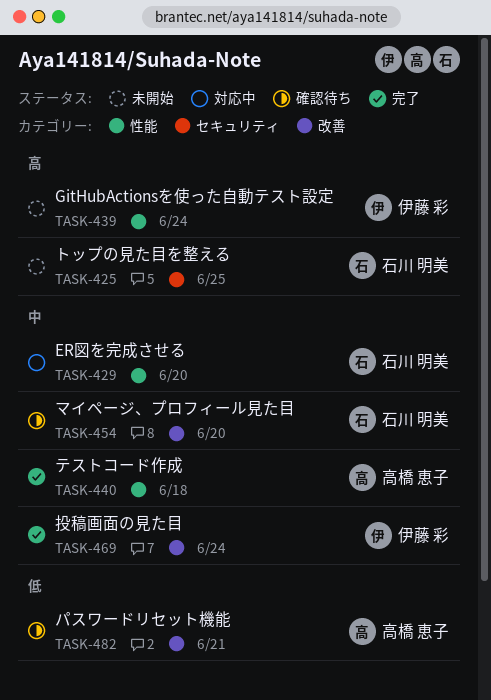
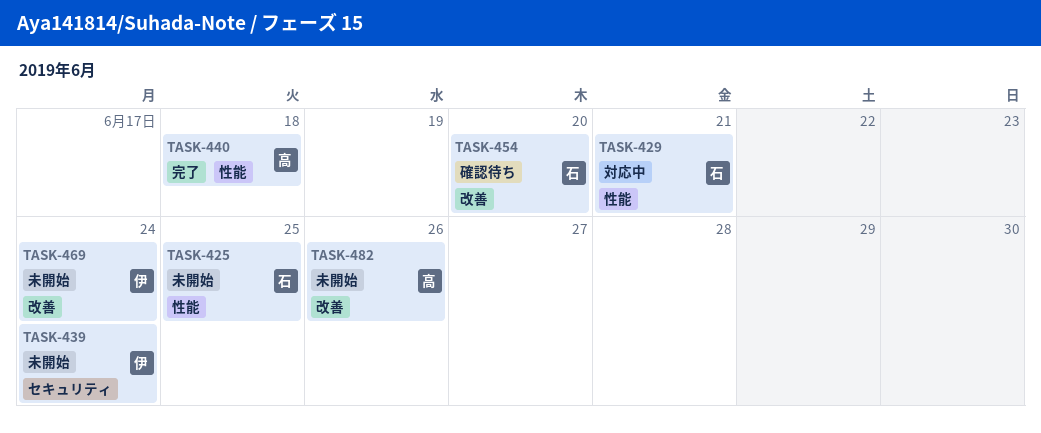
TASK-425, label: セキュリティ -> 性能
TASK-429, due: Jun 20 -> Jun 21
TASK-439, label: 性能 -> セキュリティ
TASK-469, status: 完了 -> 未開始
TASK-482, status: 確認待ち -> 未開始
TASK-482, due: Jun 21 -> Jun 26

